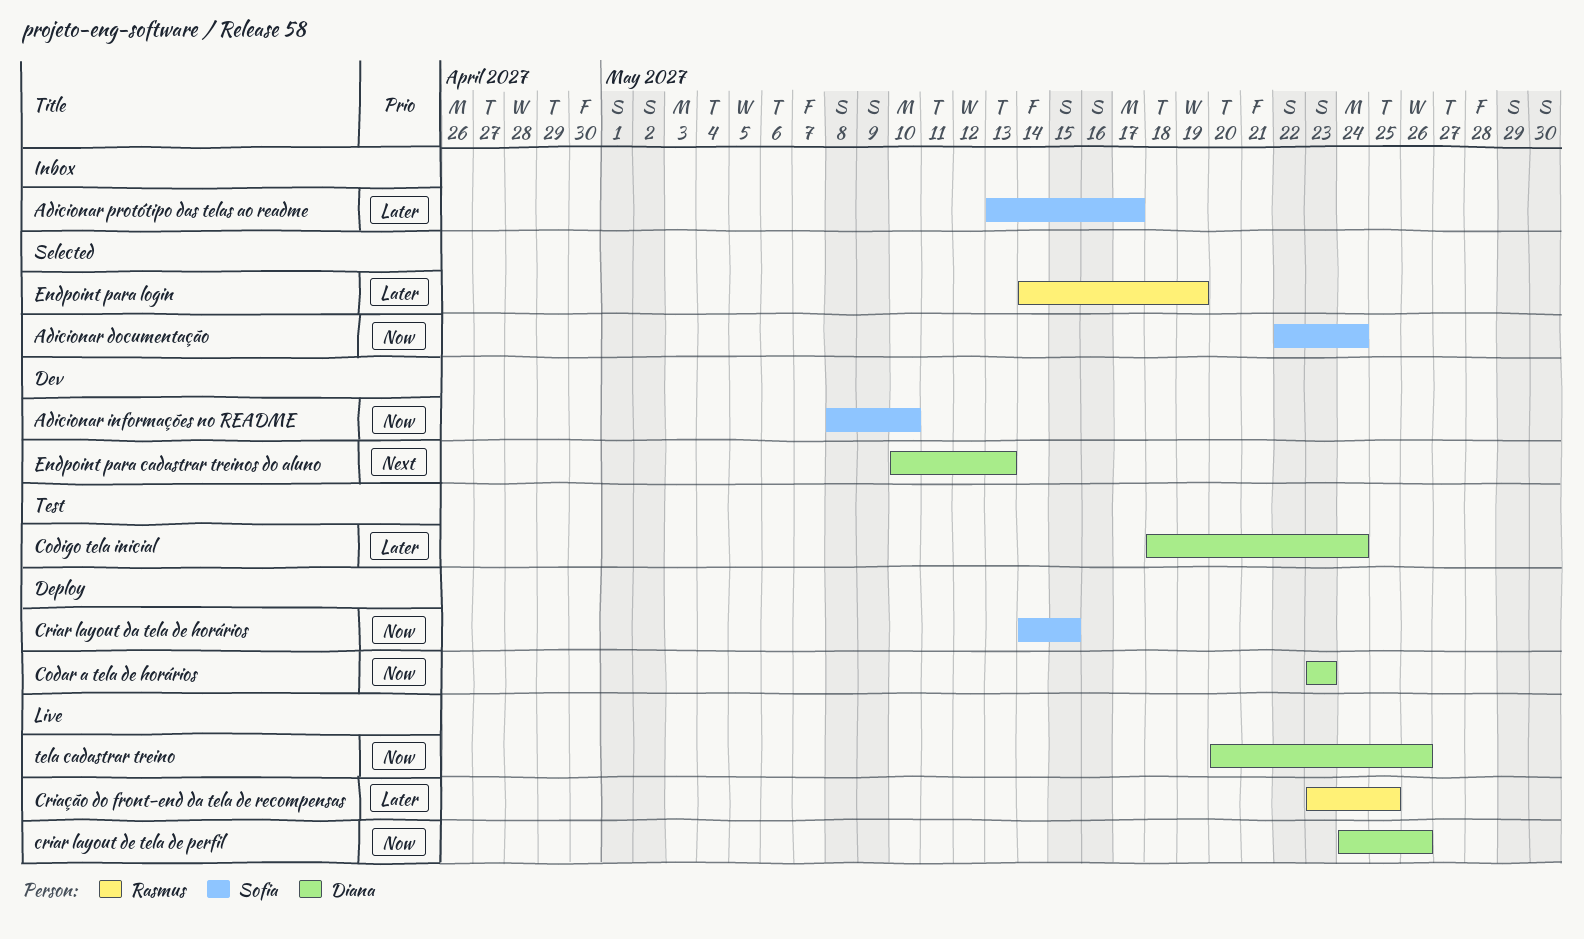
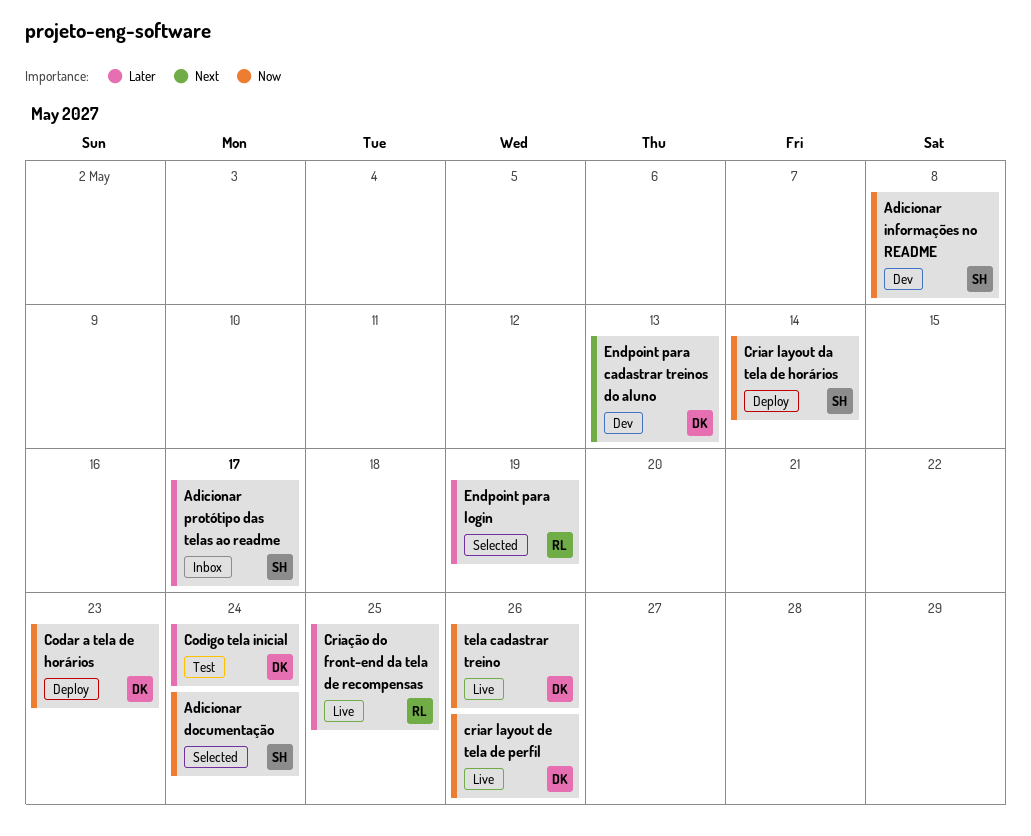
Adicionar informações no README, due: May 10 -> May 8
Criar layout da tela de horários, due: May 15 -> May 14

